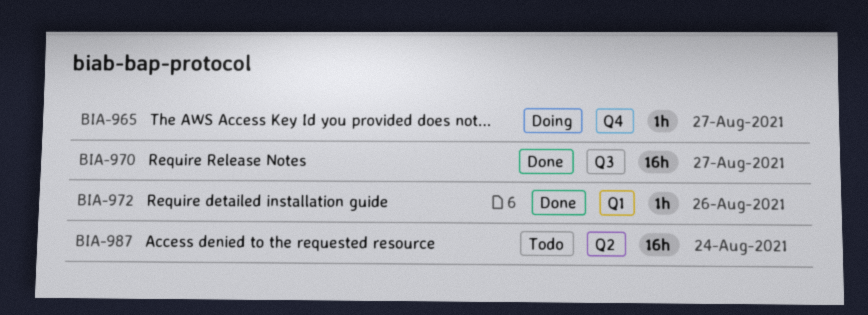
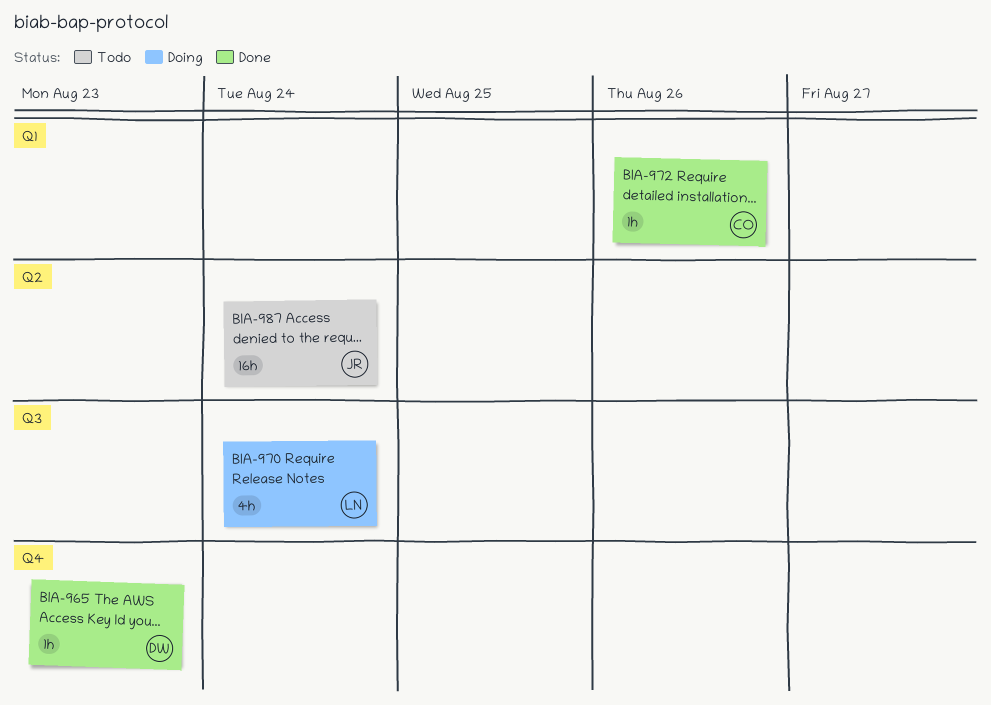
BIA-965, status: Doing -> Done
BIA-965, due: Aug 27 -> Aug 23
BIA-970, status: Done -> Doing
BIA-970, estimate: 16h -> 4h
BIA-970, due: Aug 27 -> Aug 24

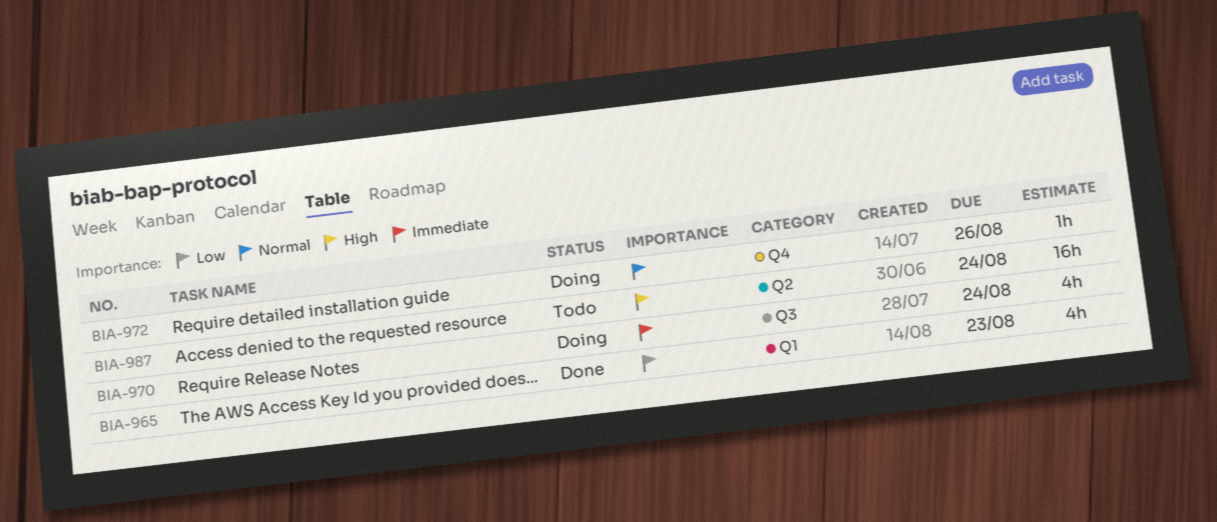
BIA-965, label: Q4 -> Q1
BIA-965, estimate: 1h -> 4h
BIA-972, status: Done -> Doing
BIA-972, label: Q1 -> Q4

